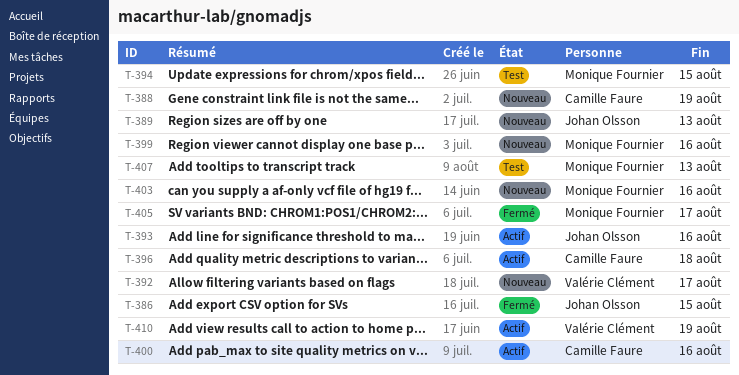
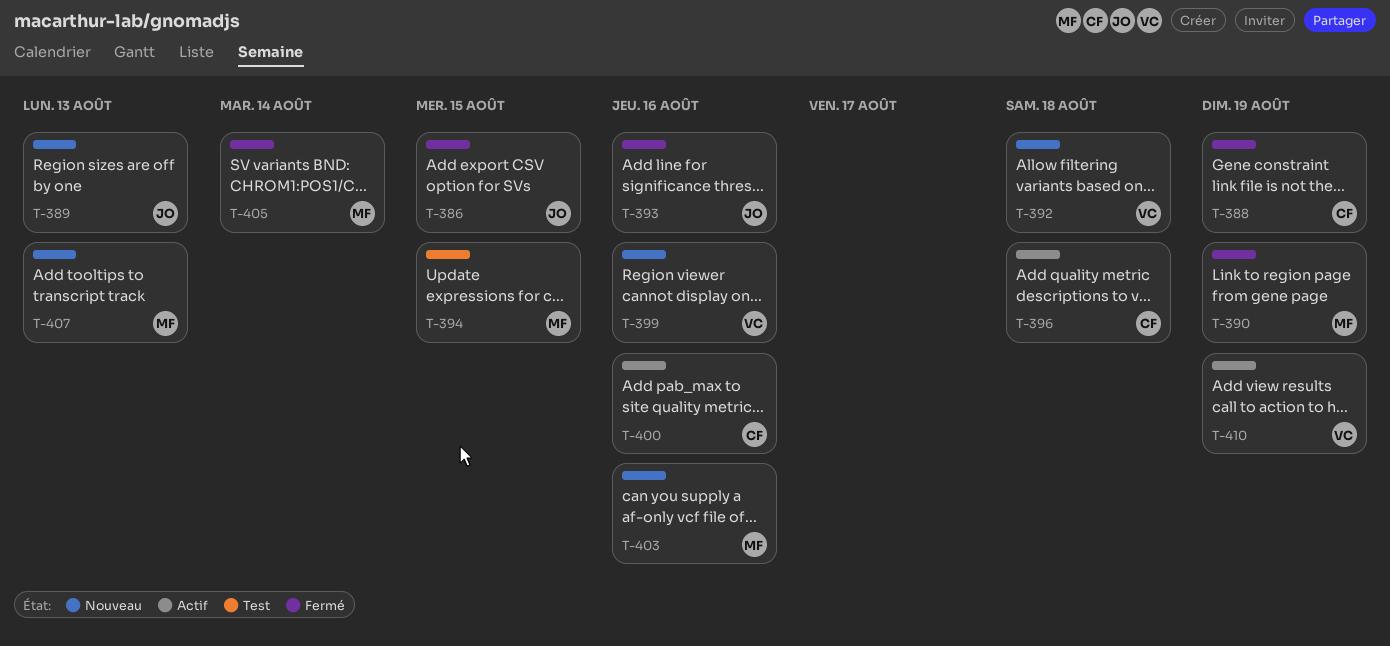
T-388, status: Nouveau -> Fermé
T-390: none -> present
T-392, due: Aug 17 -> Aug 18
T-393, status: Actif -> Fermé
T-399, owner: Monique Fournier -> Valérie Clément
T-405, due: Aug 17 -> Aug 14
T-407, status: Test -> Nouveau

